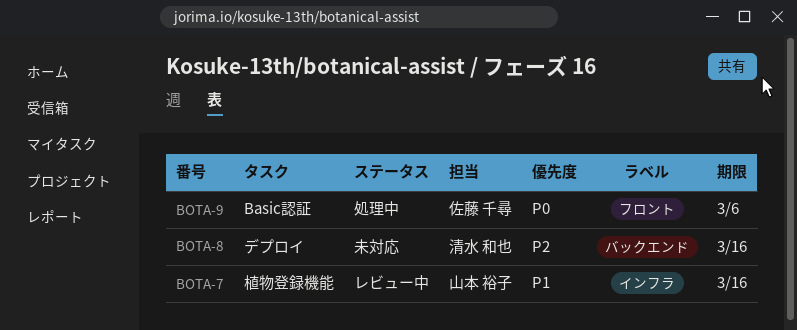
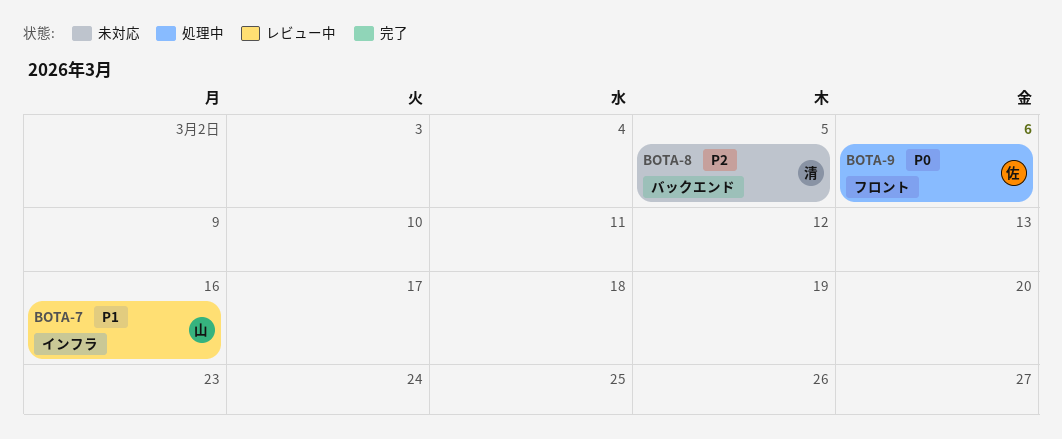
BOTA-8, due: Mar 16 -> Mar 5

